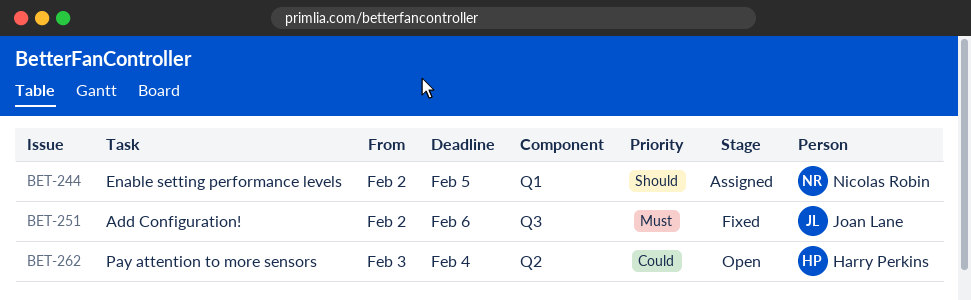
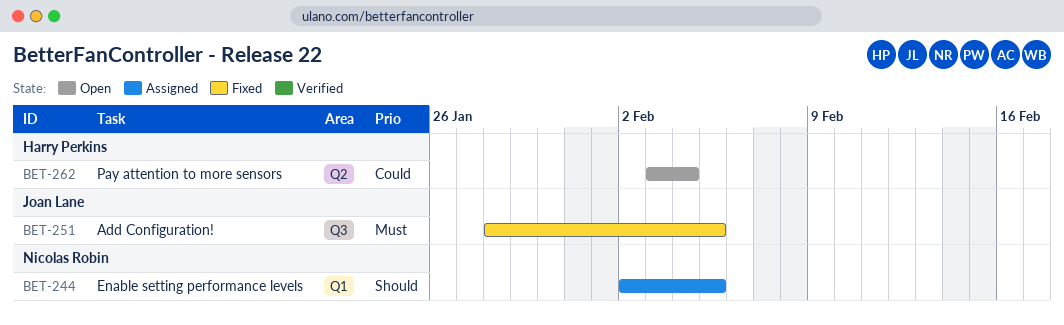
BET-251, start: Feb 2 -> Jan 28
BET-251, due: Feb 6 -> Feb 5

